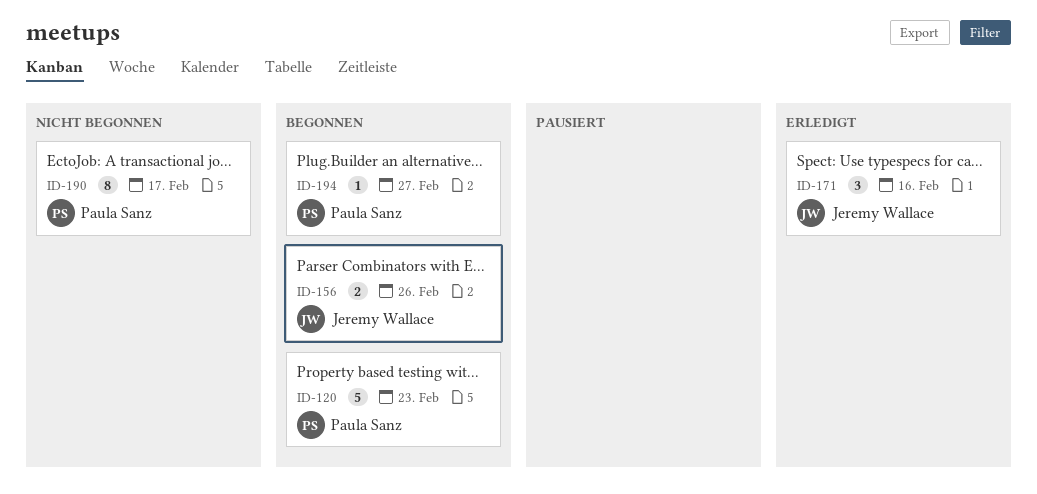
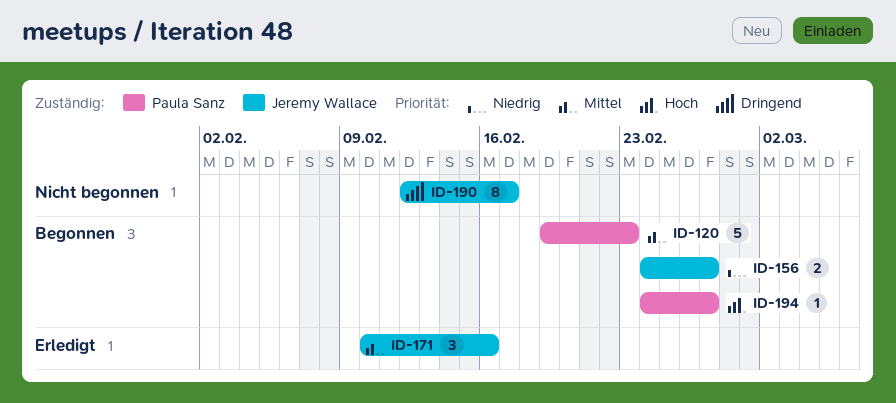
ID-156, due: Feb 26 -> Feb 27
ID-190, owner: Paula Sanz -> Jeremy Wallace

